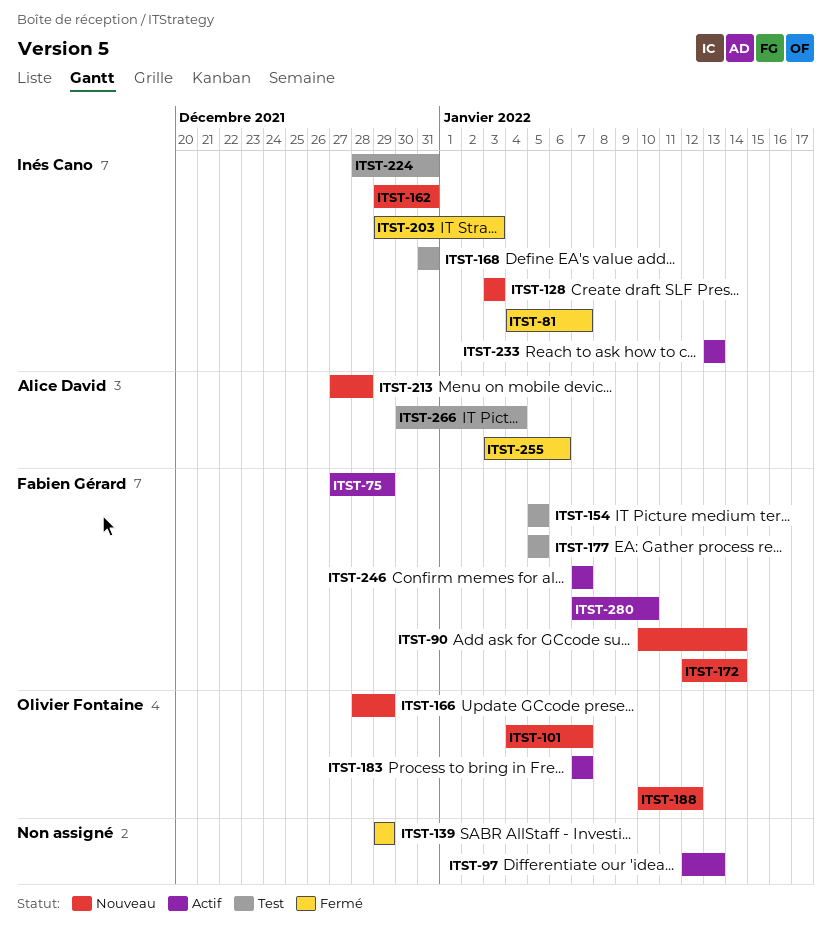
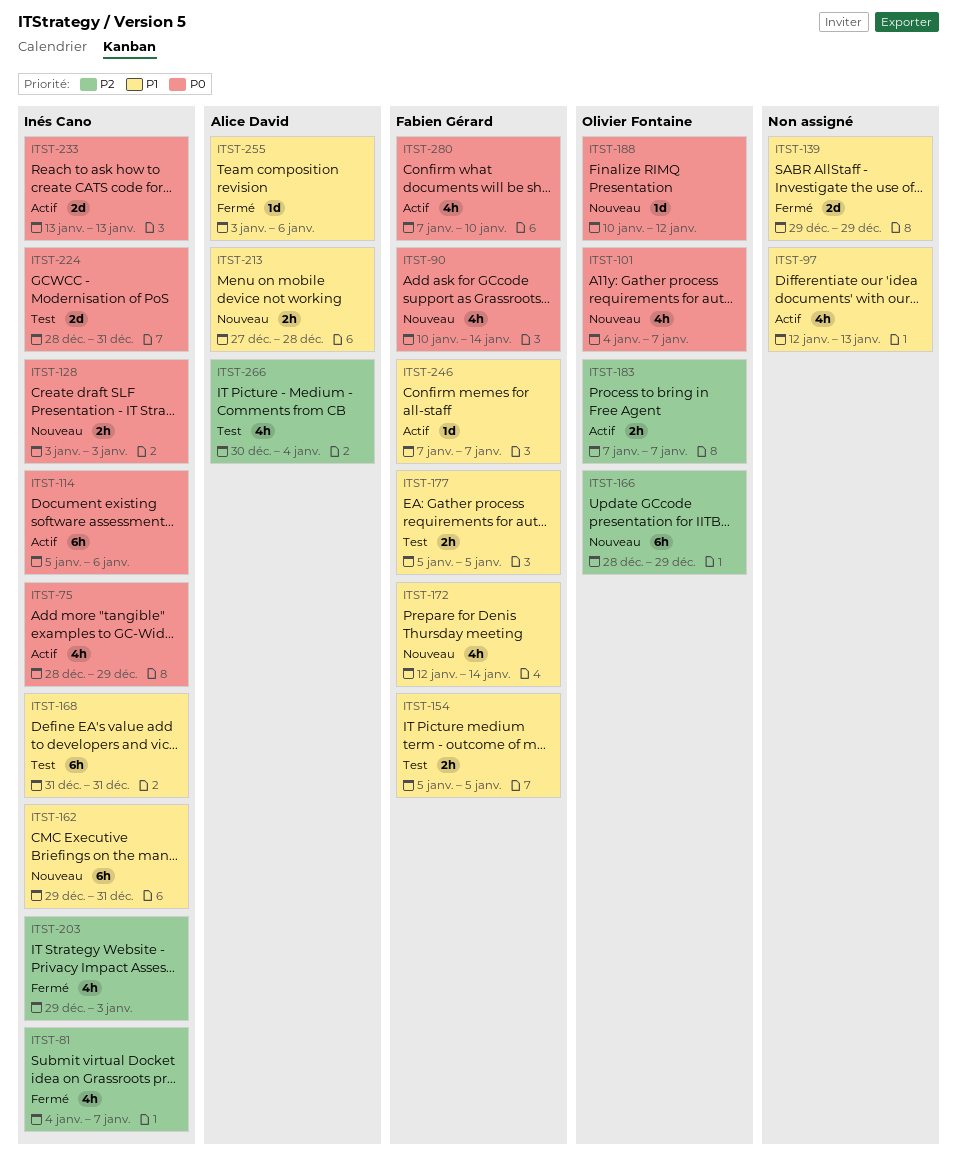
ITST-75, owner: Fabien Gérard -> Inés Cano
ITST-75, start: Dec 27 -> Dec 28
ITST-114: none -> present

